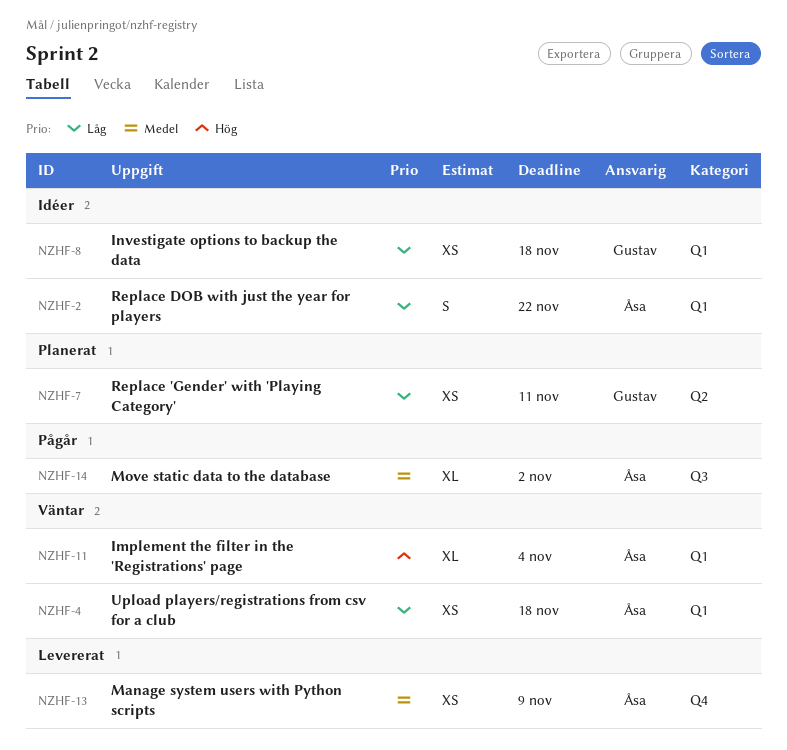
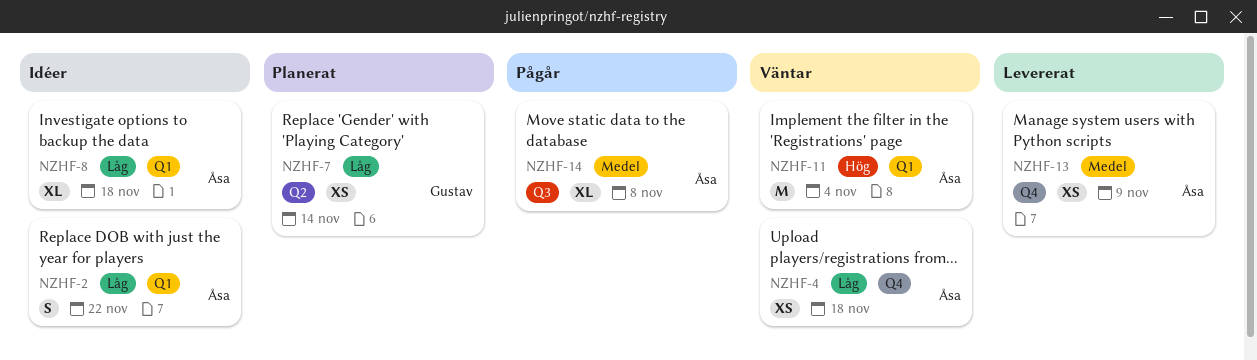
NZHF-4, label: Q1 -> Q4
NZHF-7, due: Nov 11 -> Nov 14
NZHF-8, owner: Gustav -> Åsa
NZHF-8, estimate: XS -> XL
NZHF-11, estimate: XL -> M
NZHF-14, due: Nov 2 -> Nov 8

